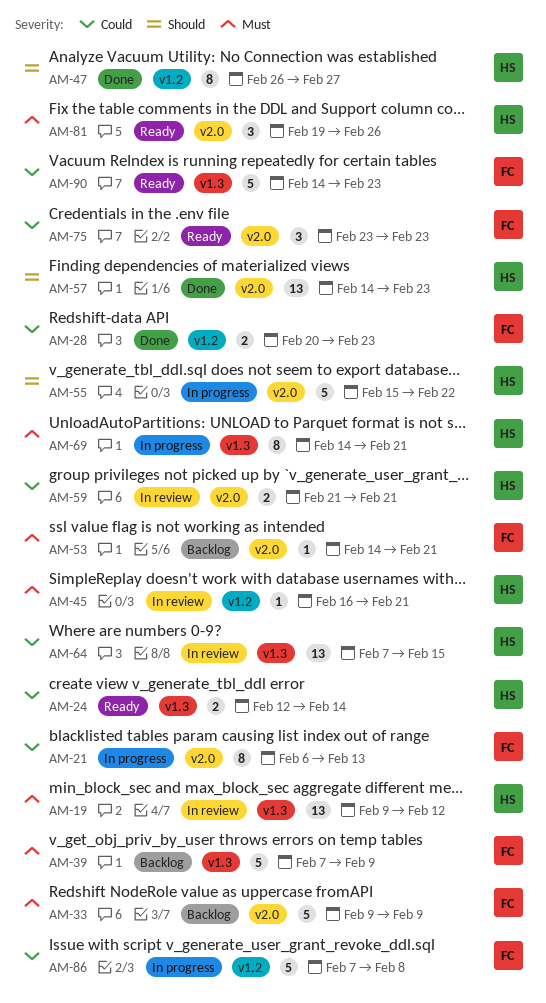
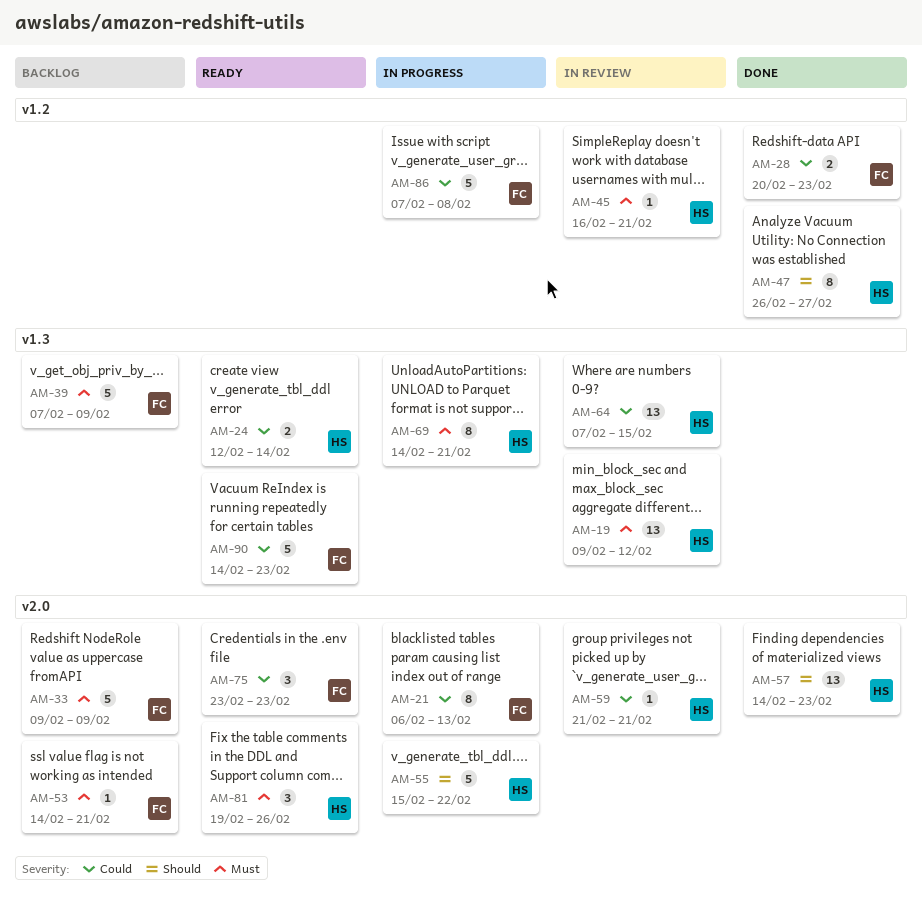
AM-59, estimate: 2 -> 1

